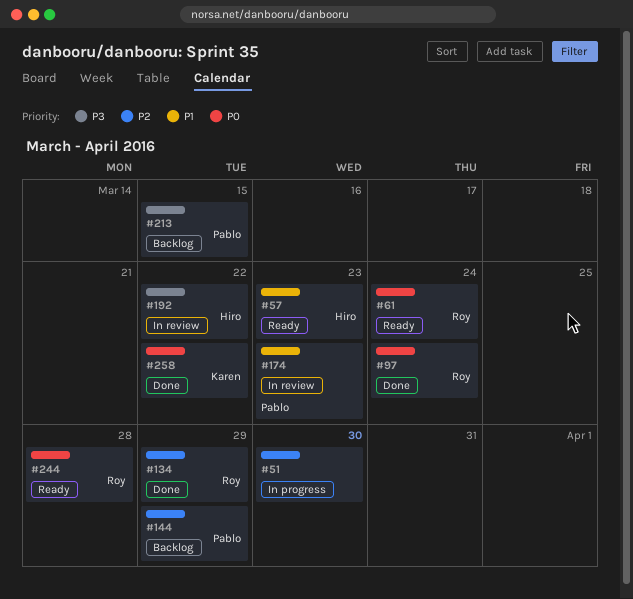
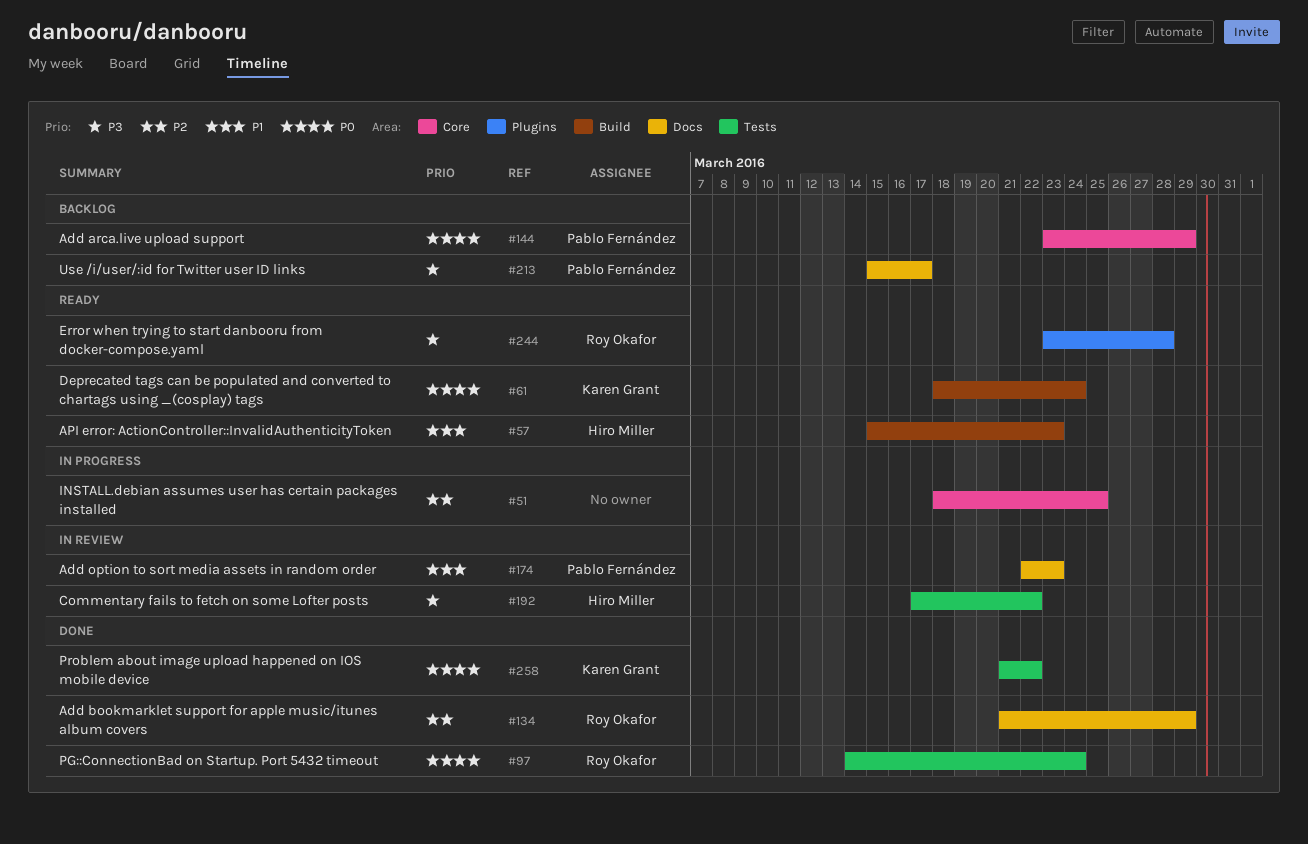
#51, due: Mar 30 -> Mar 25
#61, owner: Roy Okafor -> Karen Grant
#144, priority: P2 -> P0
#213, due: Mar 15 -> Mar 17
#244, priority: P0 -> P3

